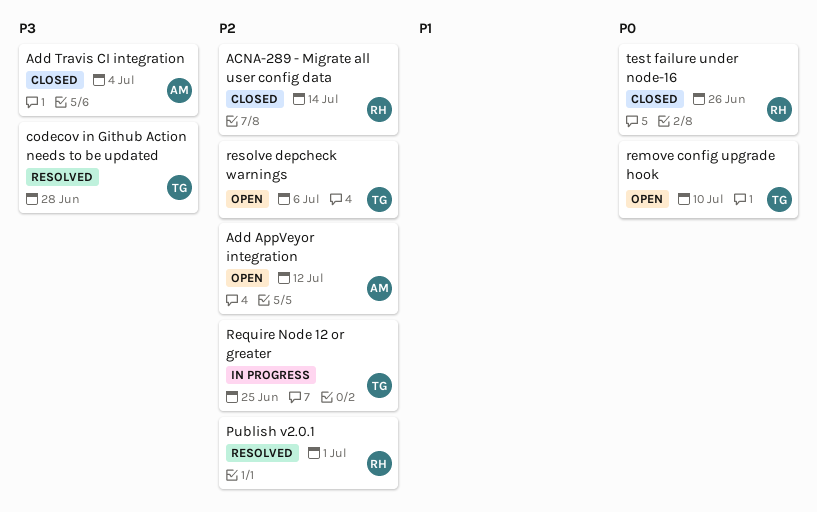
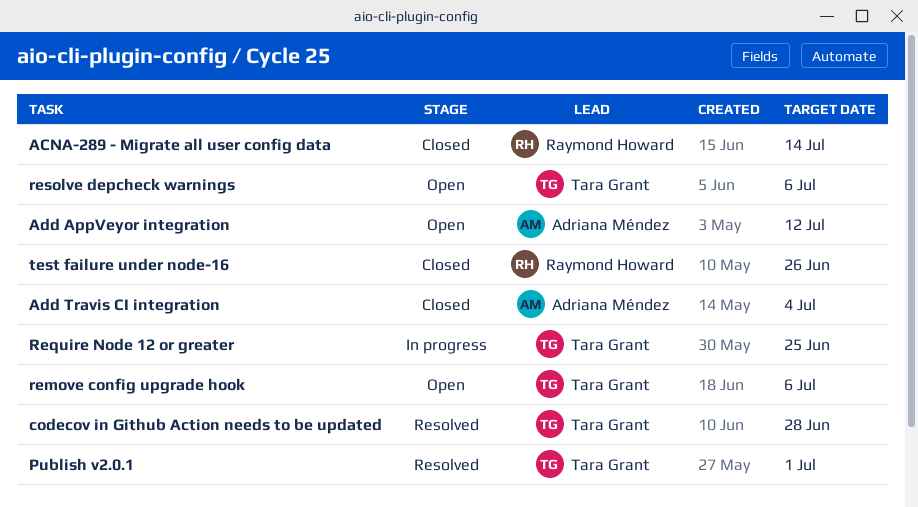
Publish v2.0.1, owner: Raymond Howard -> Tara Grant
remove config upgrade hook, due: Jul 10 -> Jul 6

